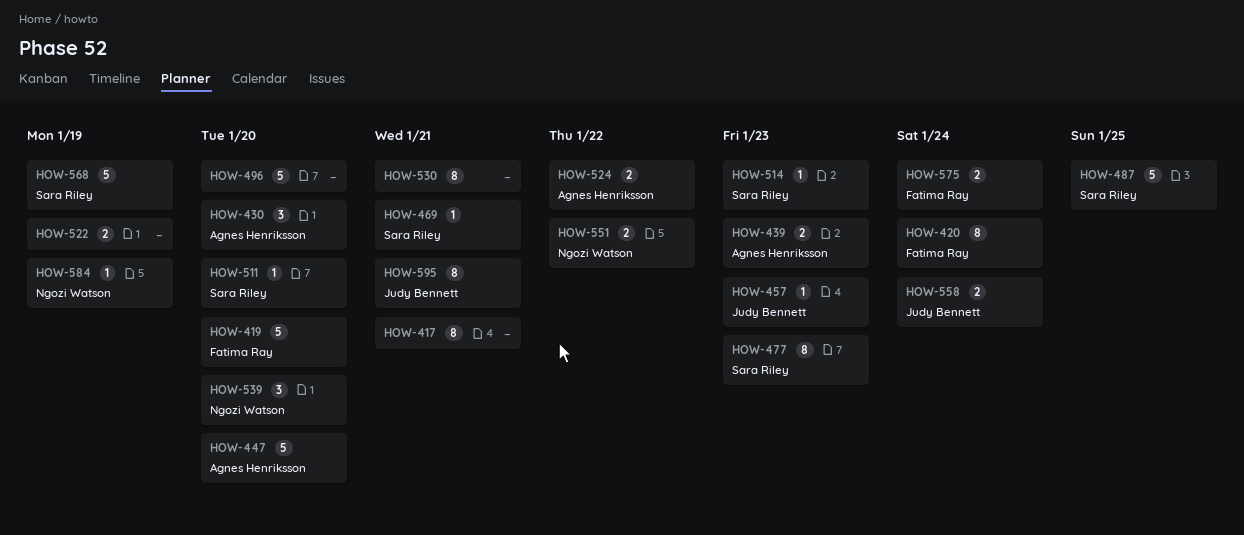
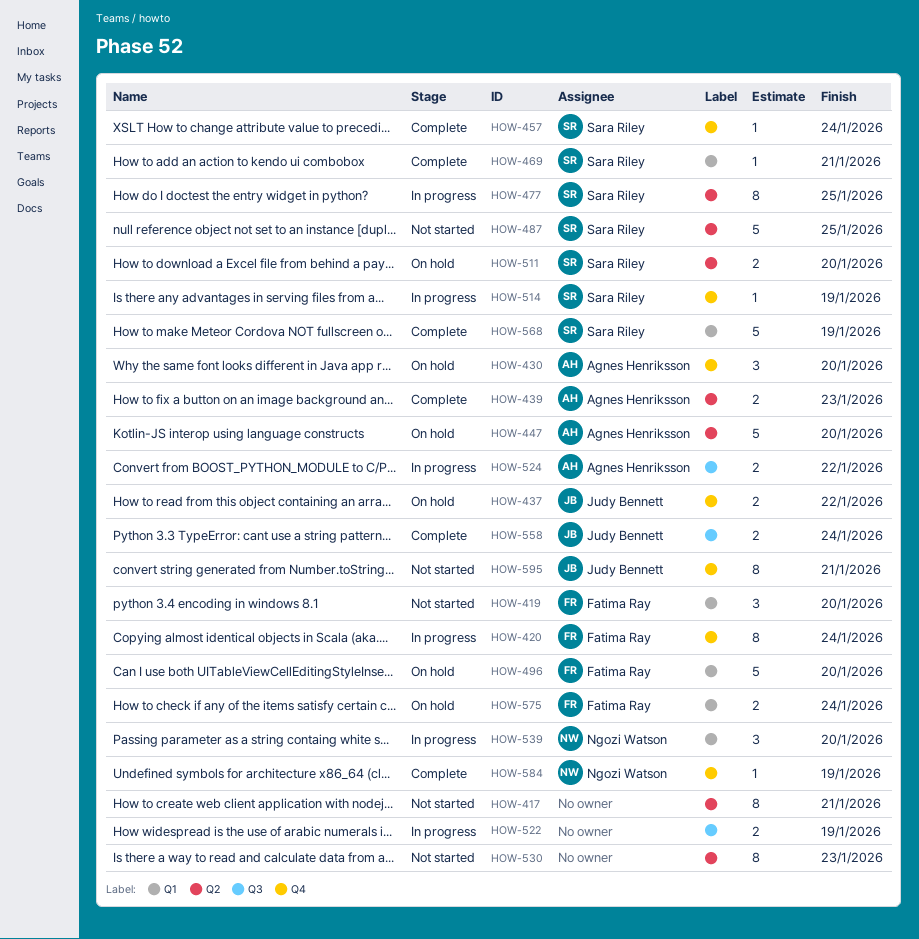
HOW-419, estimate: 5 -> 3
HOW-437: none -> present
HOW-457, owner: Judy Bennett -> Sara Riley
HOW-457, due: Jan 23 -> Jan 24
HOW-477, due: Jan 23 -> Jan 25
HOW-496, owner: none -> Fatima Ray
HOW-511, estimate: 1 -> 2
HOW-514, due: Jan 23 -> Jan 19
HOW-530, due: Jan 21 -> Jan 23
HOW-551: present -> none

